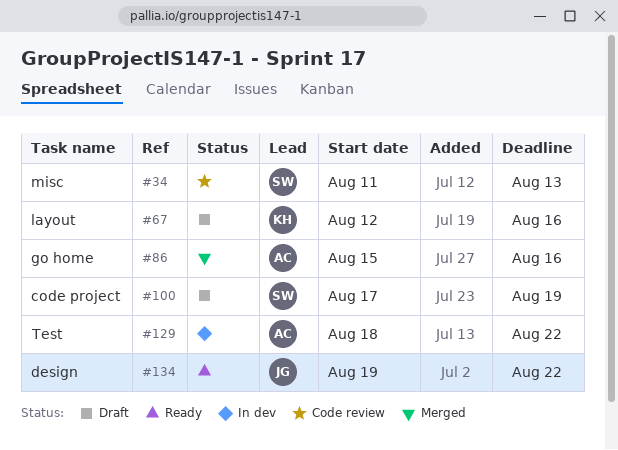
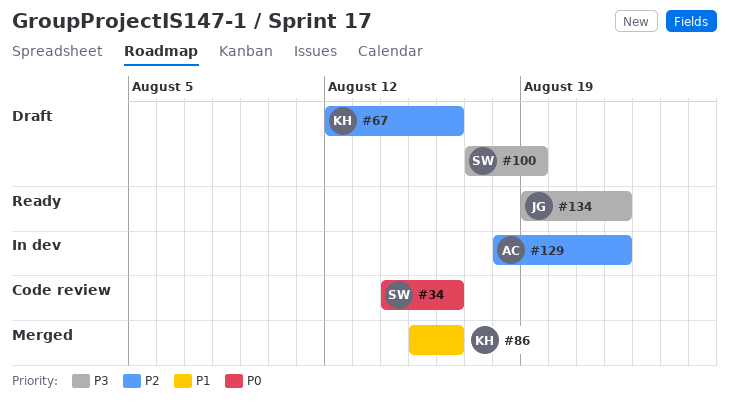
#34, start: Aug 11 -> Aug 14
#34, due: Aug 13 -> Aug 16
#86, owner: AC -> KH

